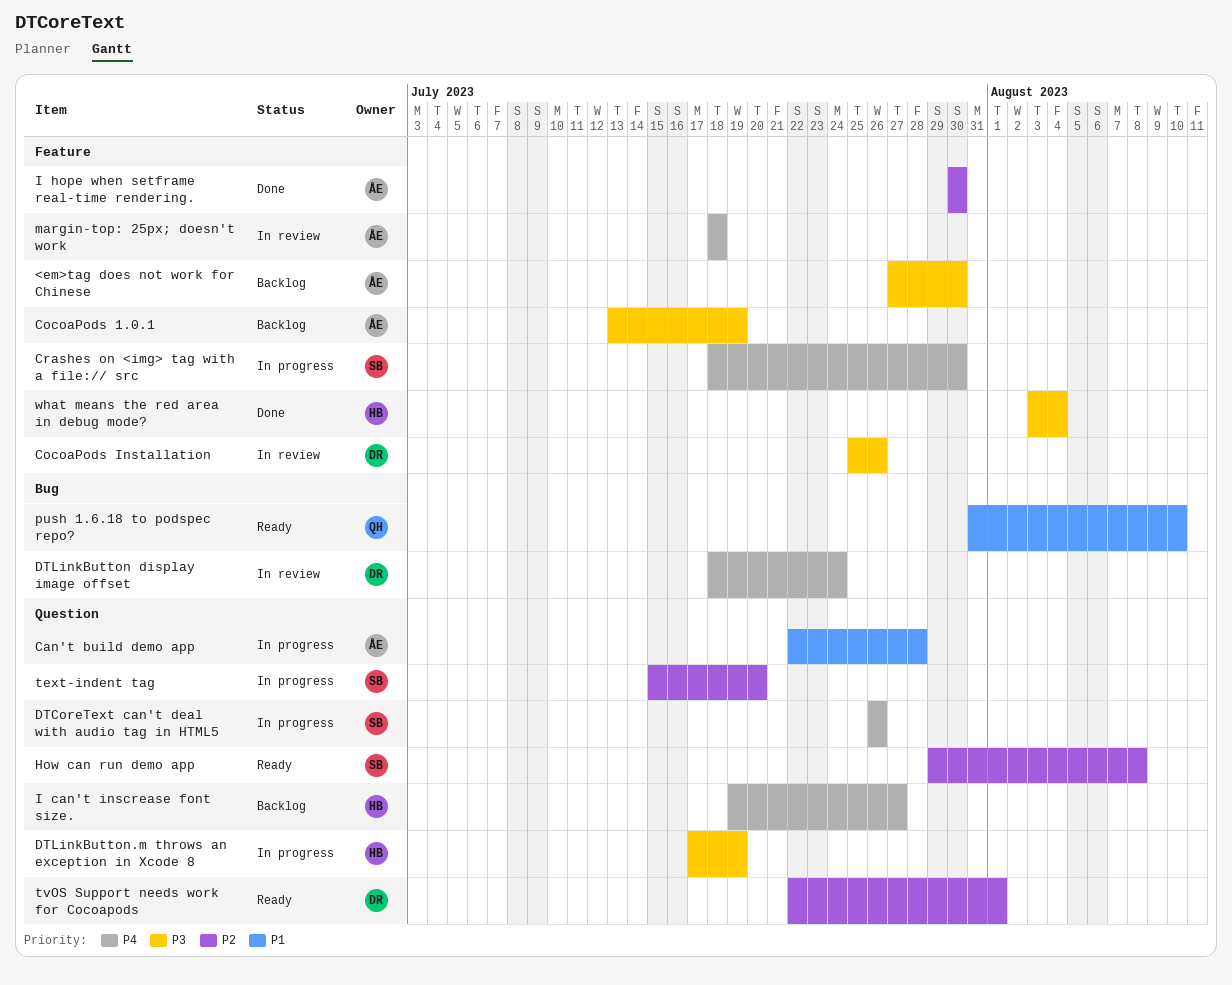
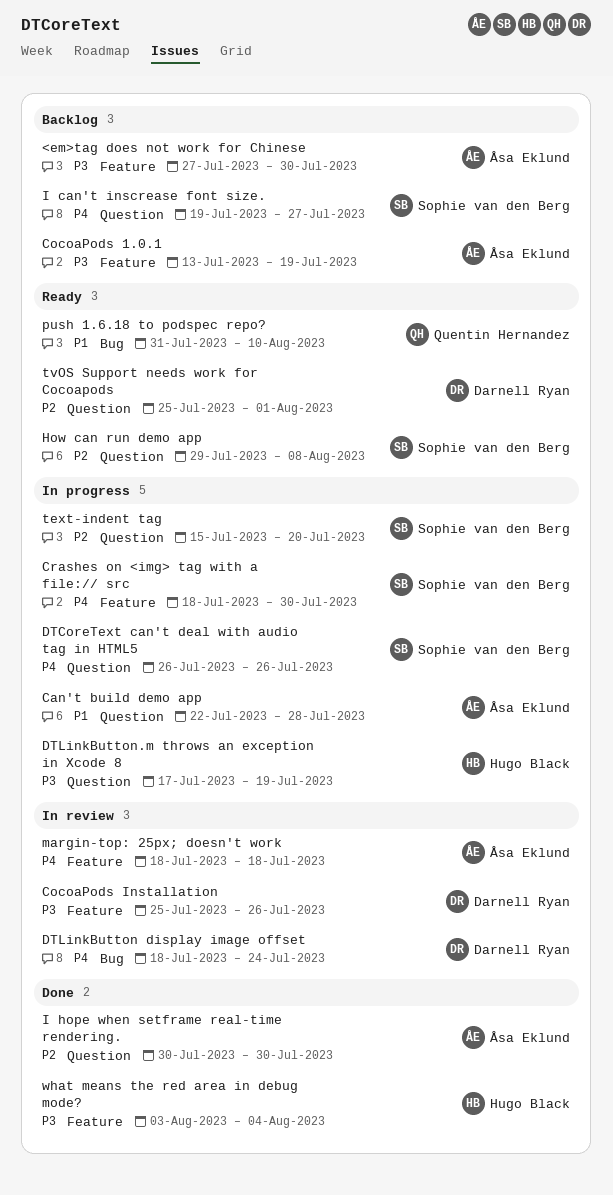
I can't inscrease font size., owner: Hugo Black -> Sophie van den Berg
I hope when setframe real-time rendering., label: Feature -> Question
tvOS Support needs work for Cocoapods, start: Jul 22 -> Jul 25

